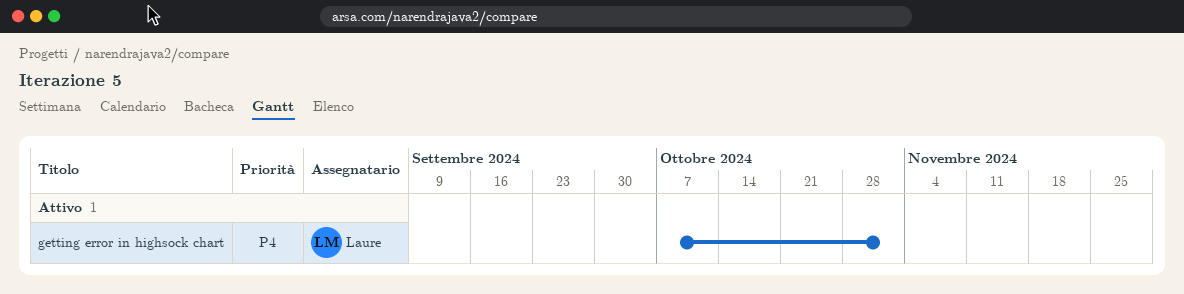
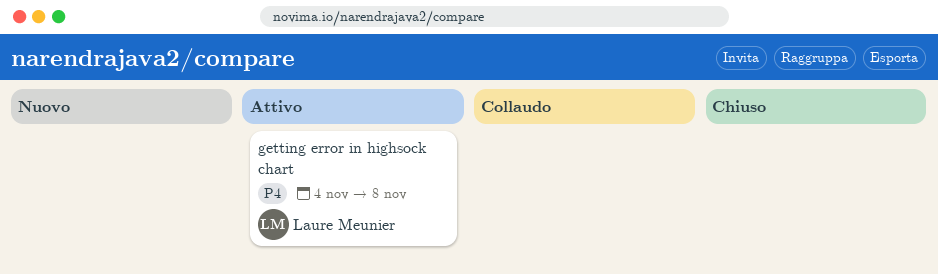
getting error in highsock chart, start: Oct 7 -> Nov 4
getting error in highsock chart, due: Nov 1 -> Nov 8

